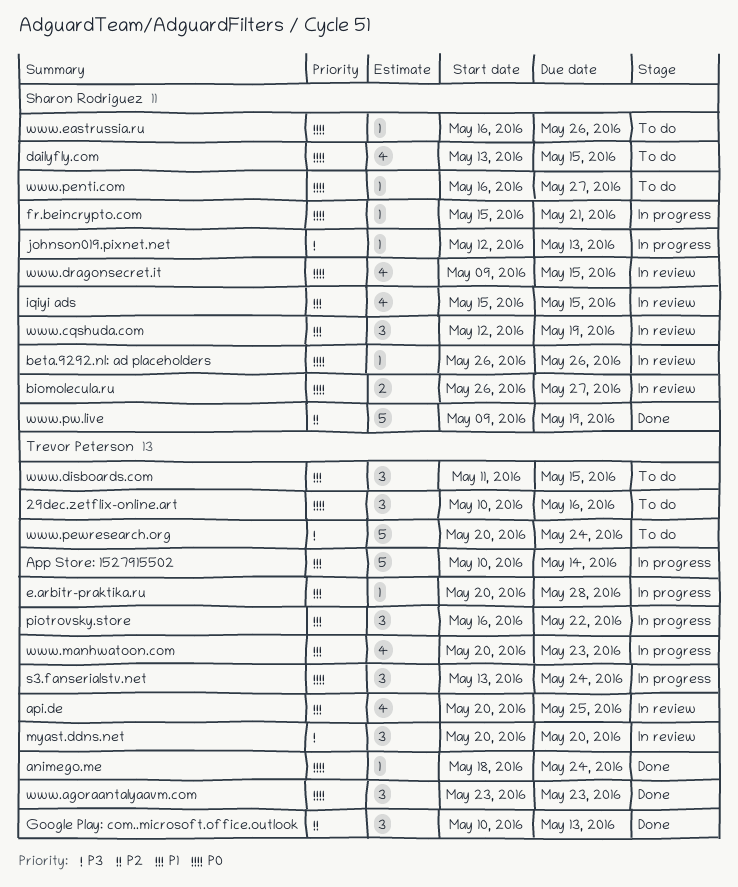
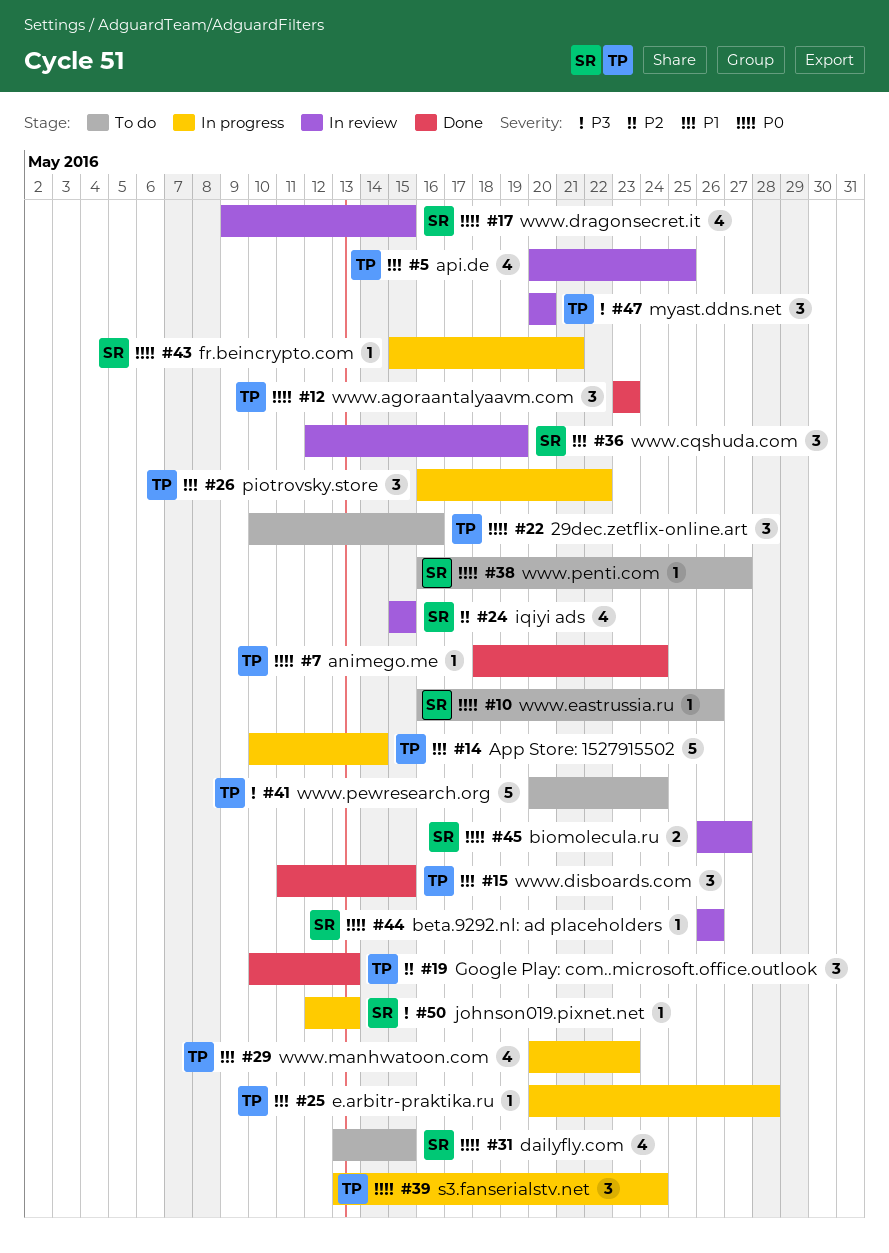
iqiyi ads, priority: P1 -> P2
www.disboards.com, status: To do -> Done
www.pw.live: present -> none

